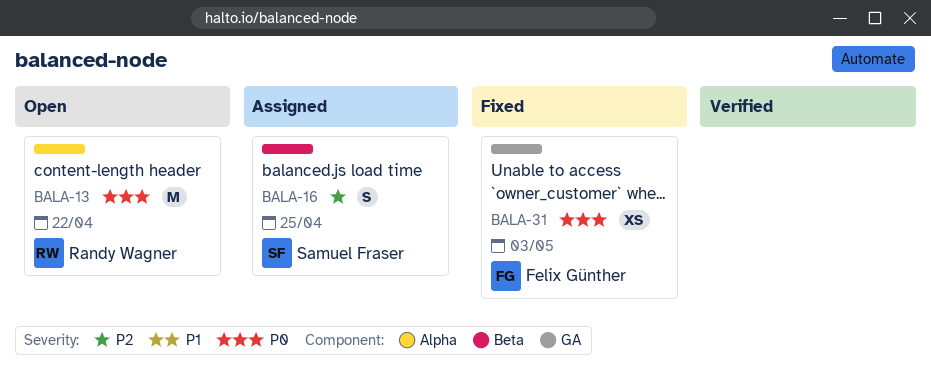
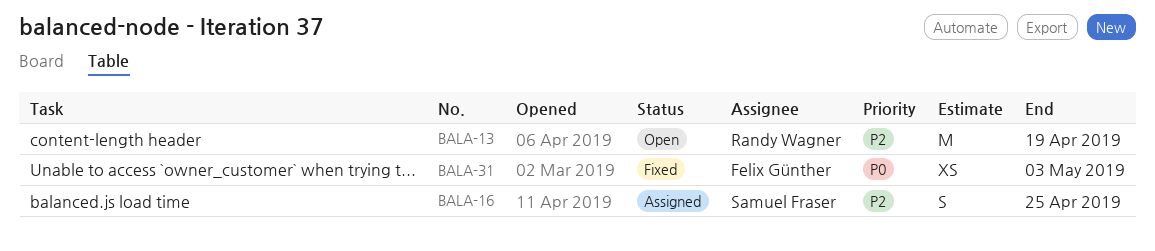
BALA-13, priority: P0 -> P2
BALA-13, due: Apr 22 -> Apr 19

